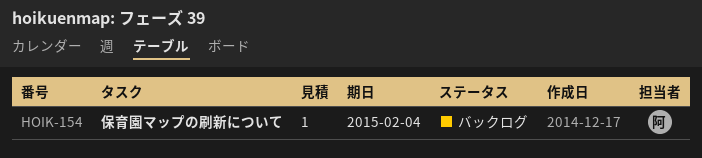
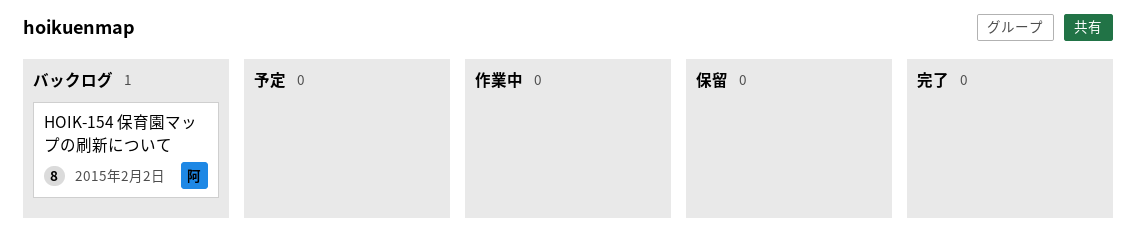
HOIK-154, estimate: 1 -> 8
HOIK-154, due: Feb 4 -> Feb 2

